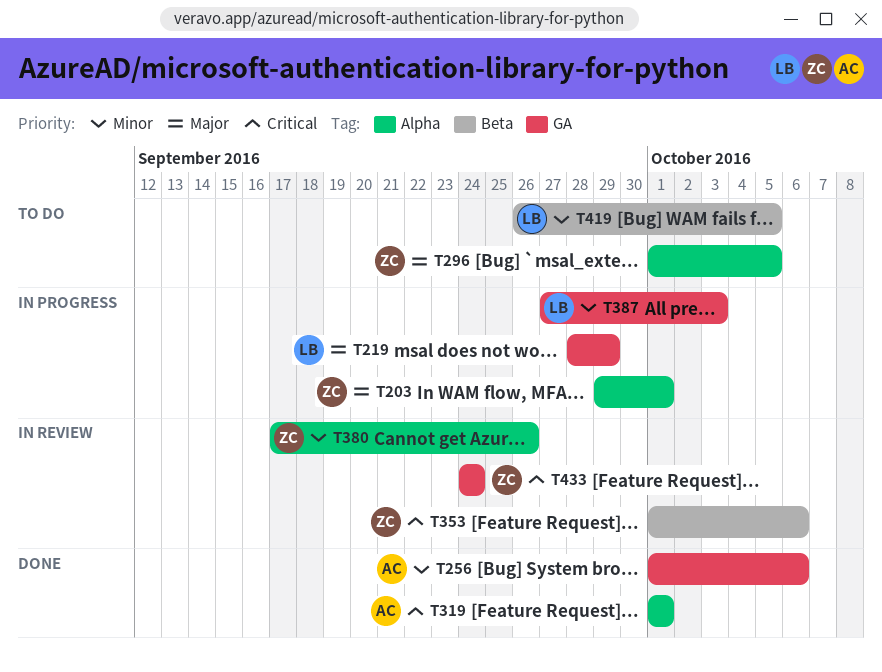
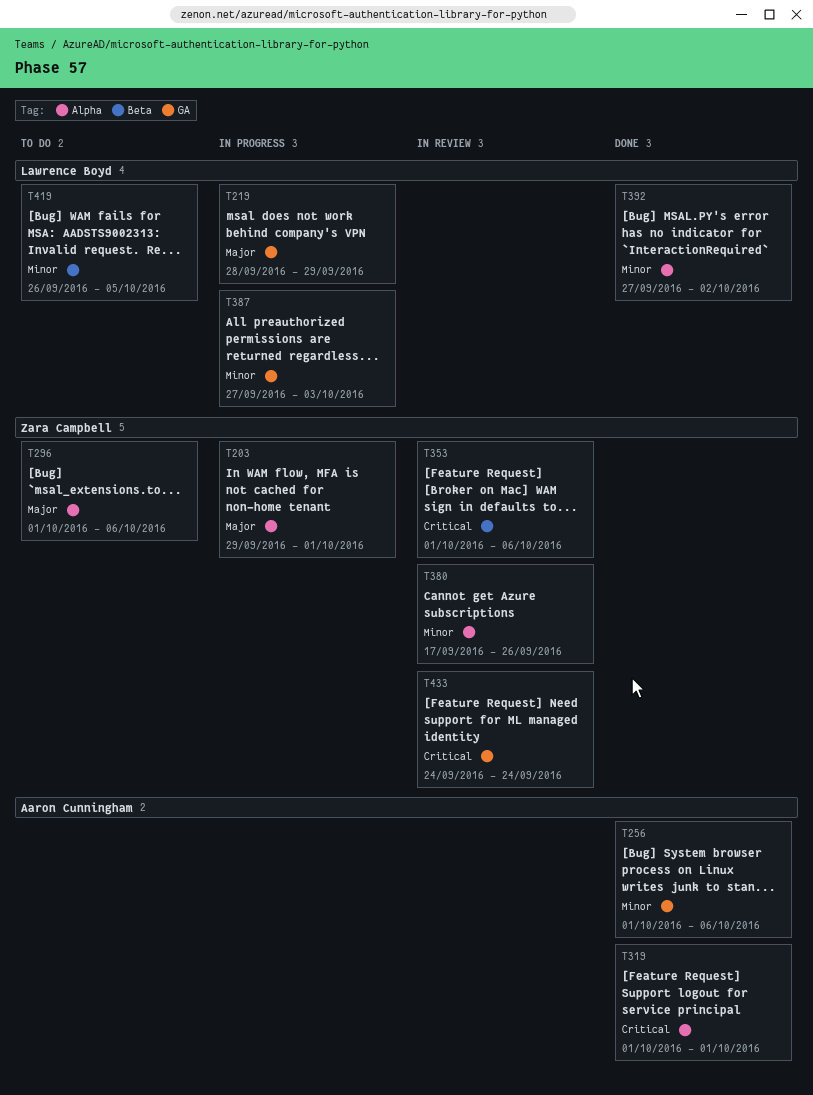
T296, due: Oct 5 -> Oct 6
T392: none -> present

